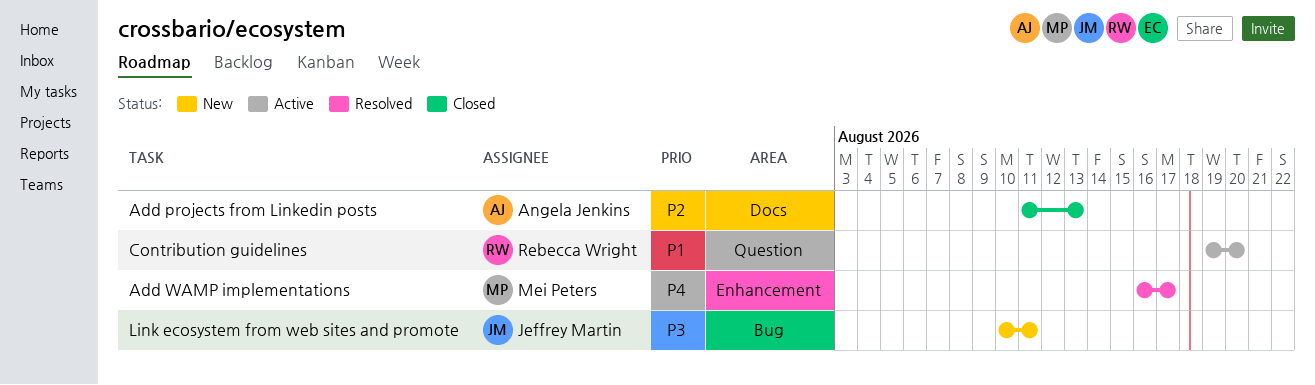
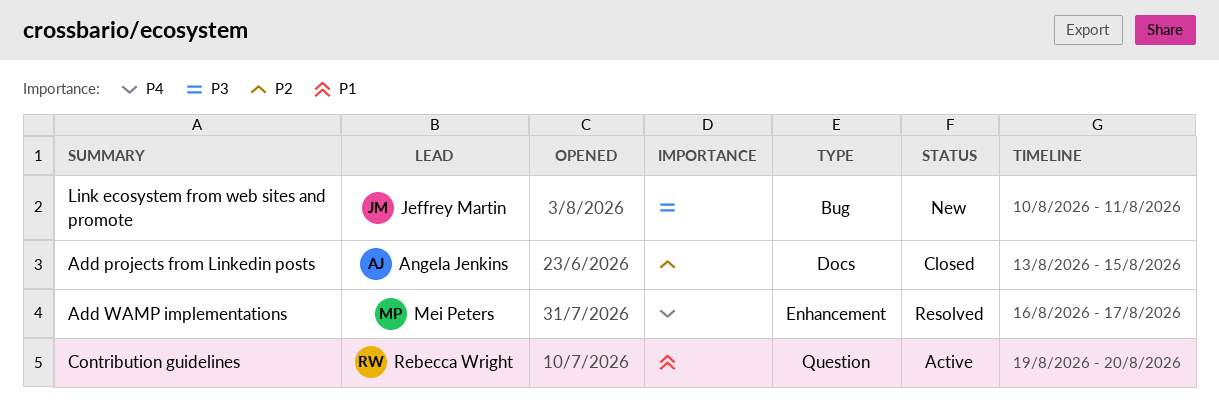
Add projects from Linkedin posts, start: Aug 11 -> Aug 13
Add projects from Linkedin posts, due: Aug 13 -> Aug 15

